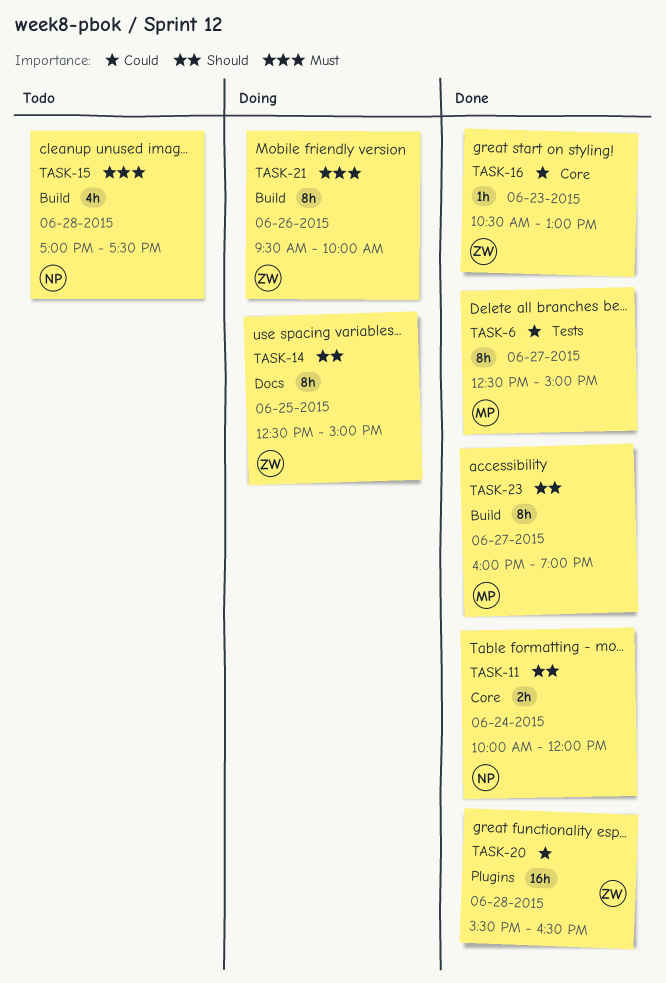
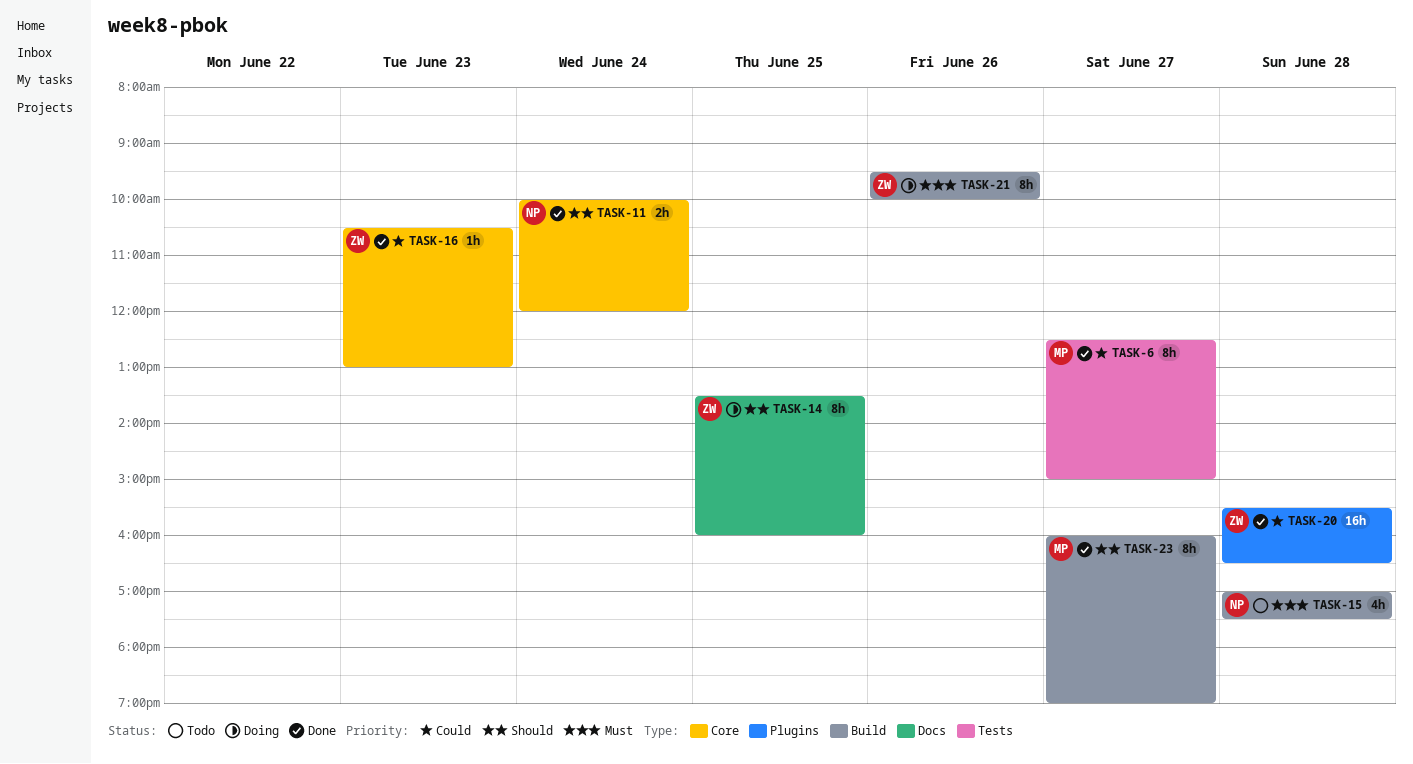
TASK-14, begins: 12:30 -> 13:30
TASK-14, ends: 15:00 -> 16:00

